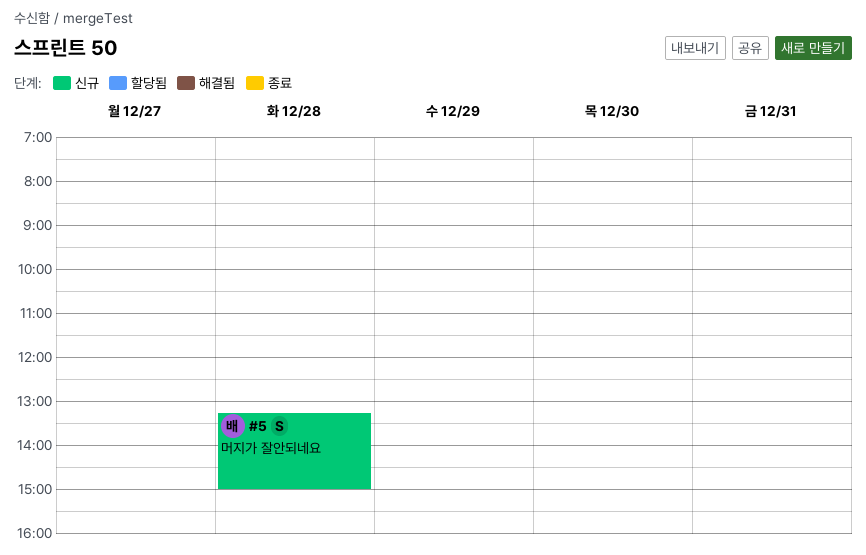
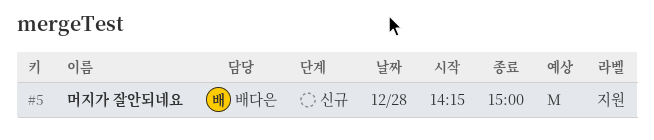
#5, estimate: S -> M
#5, begins: 13:15 -> 14:15

